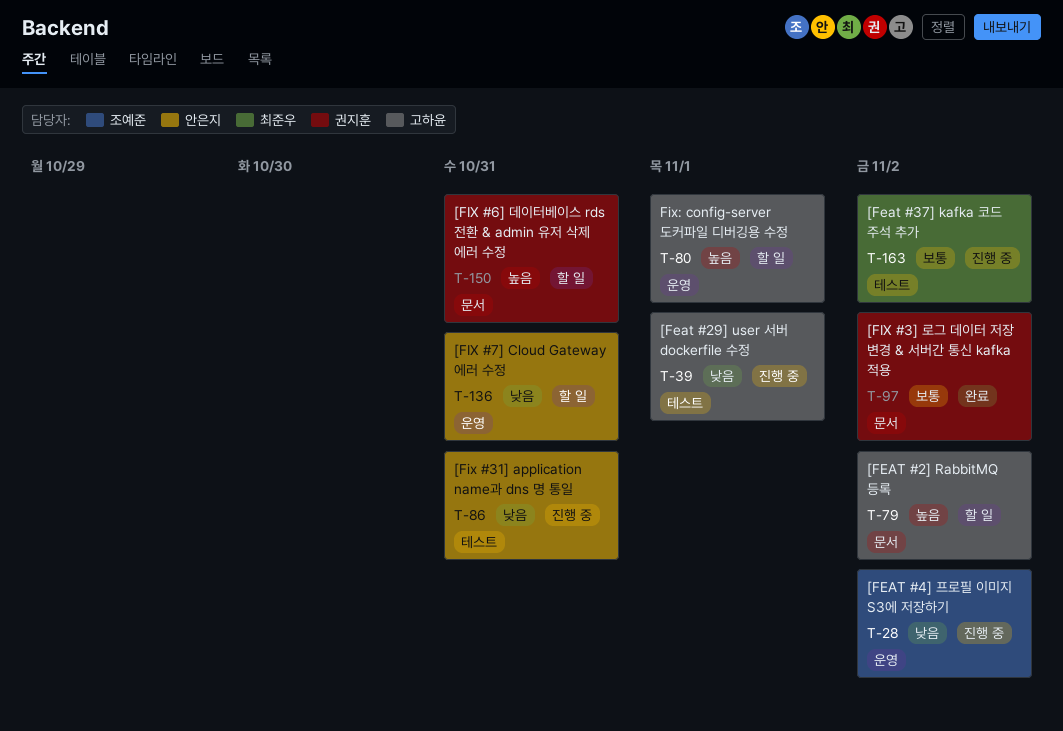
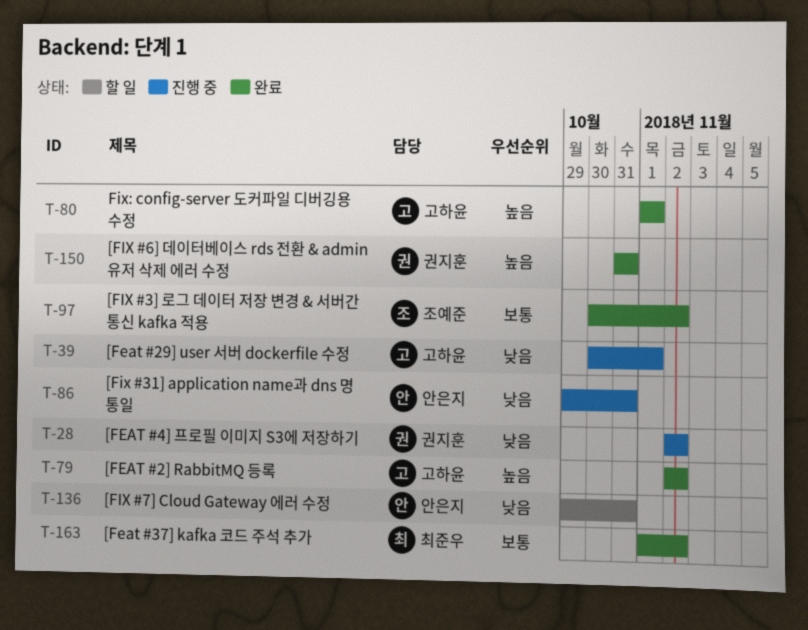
T-28, owner: 조예준 -> 권지훈
T-79, status: 할 일 -> 완료
T-80, status: 할 일 -> 완료
T-97, owner: 권지훈 -> 조예준
T-150, status: 할 일 -> 완료
T-163, status: 진행 중 -> 완료

